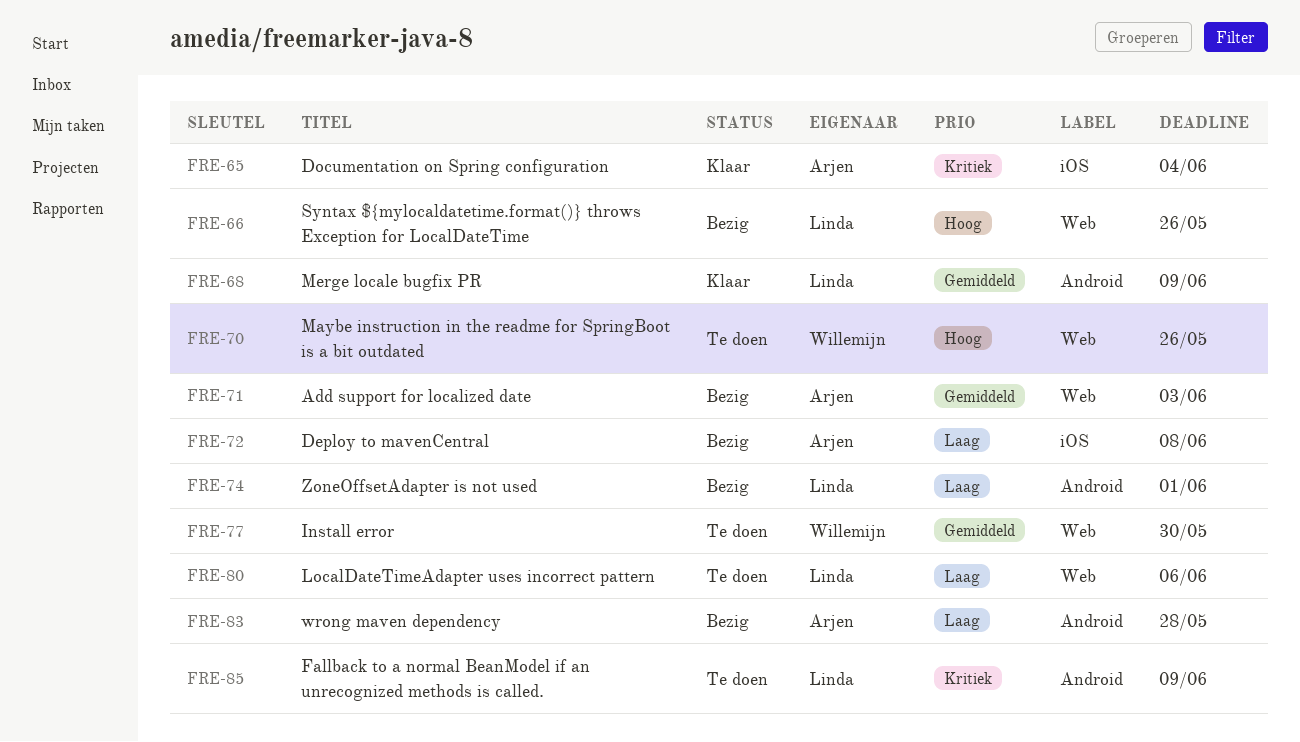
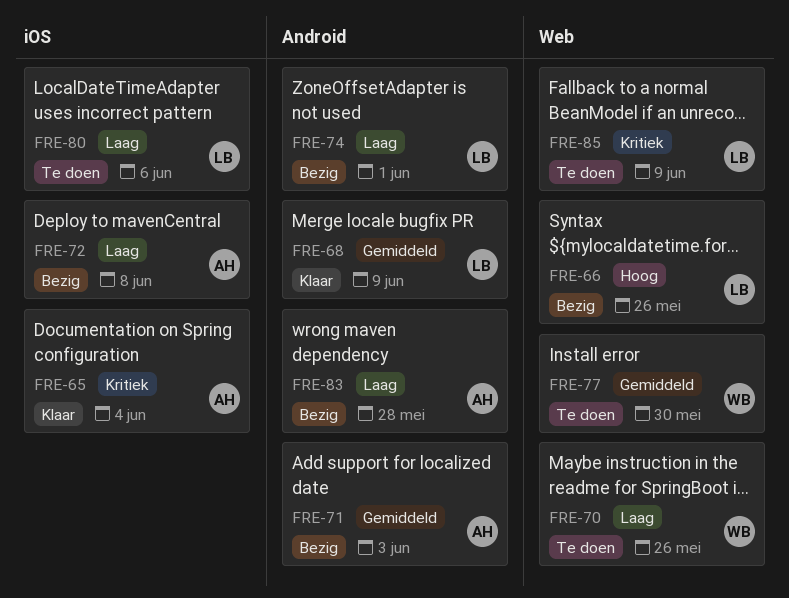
FRE-70, priority: Hoog -> Laag
FRE-71, label: Web -> Android
FRE-80, label: Web -> iOS
FRE-85, label: Android -> Web

